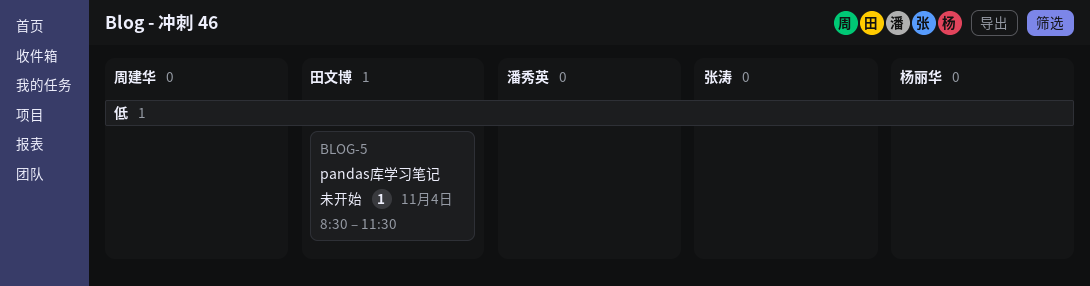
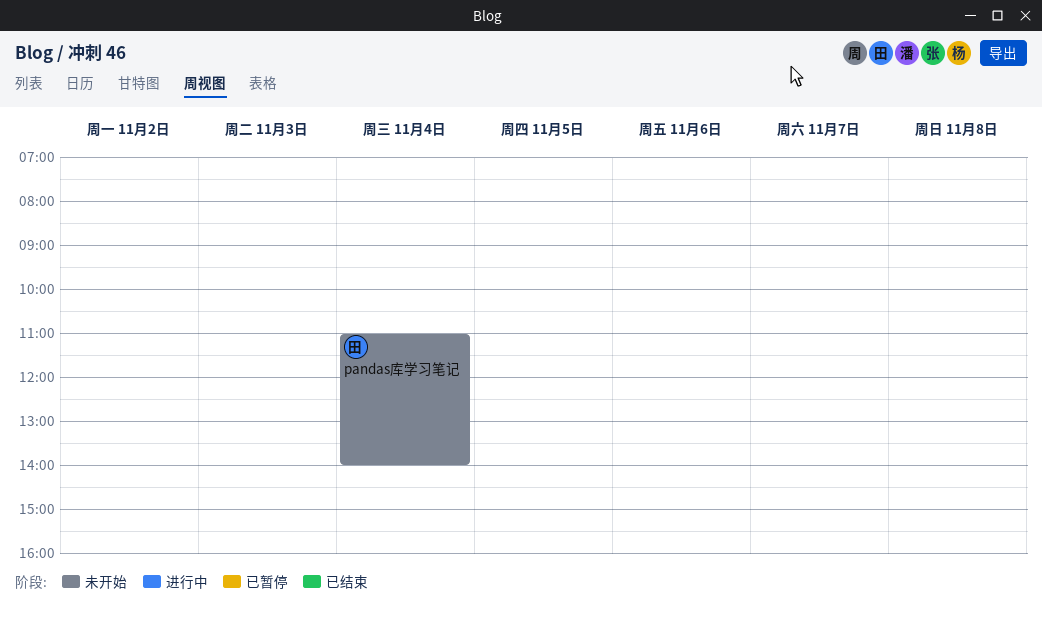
pandas库学习笔记, begins: 08:30 -> 11:00
pandas库学习笔记, ends: 11:30 -> 14:00

